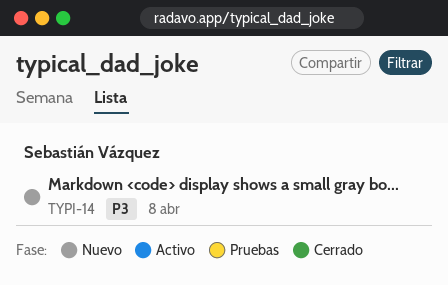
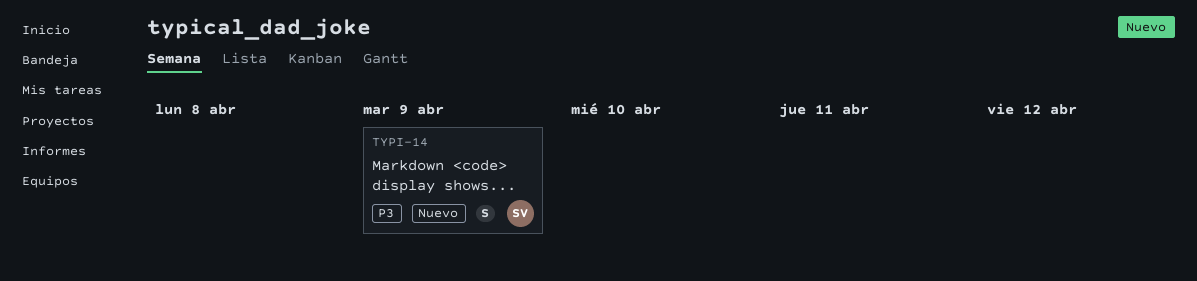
TYPI-14, due: Apr 8 -> Apr 9

